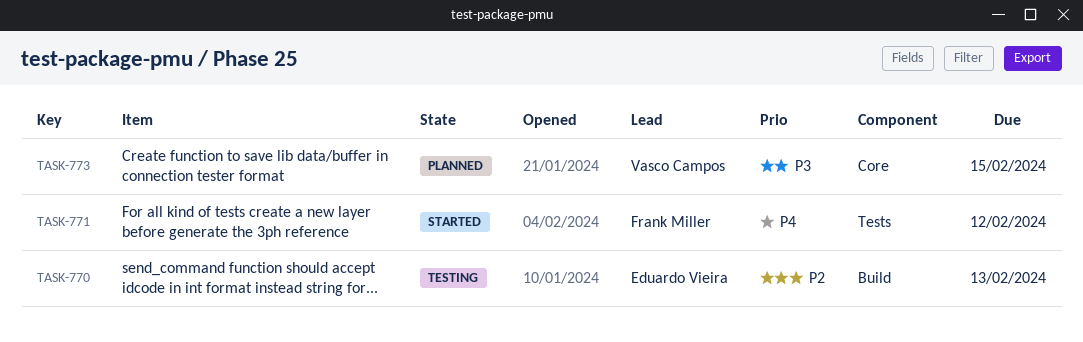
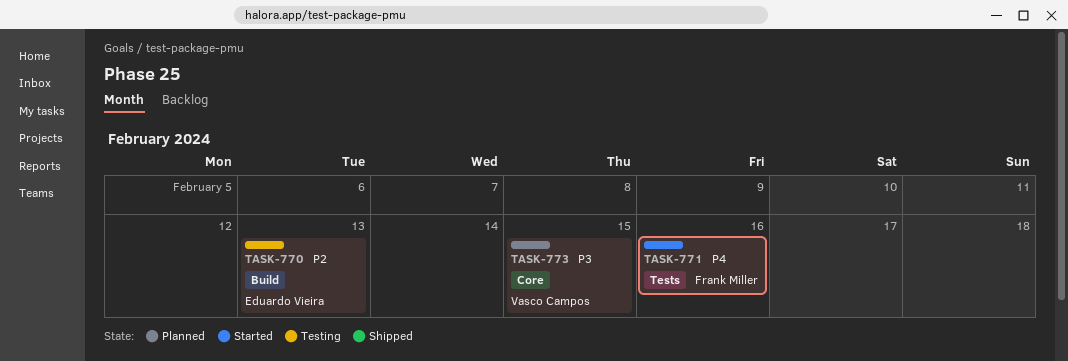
TASK-771, due: Feb 12 -> Feb 16

